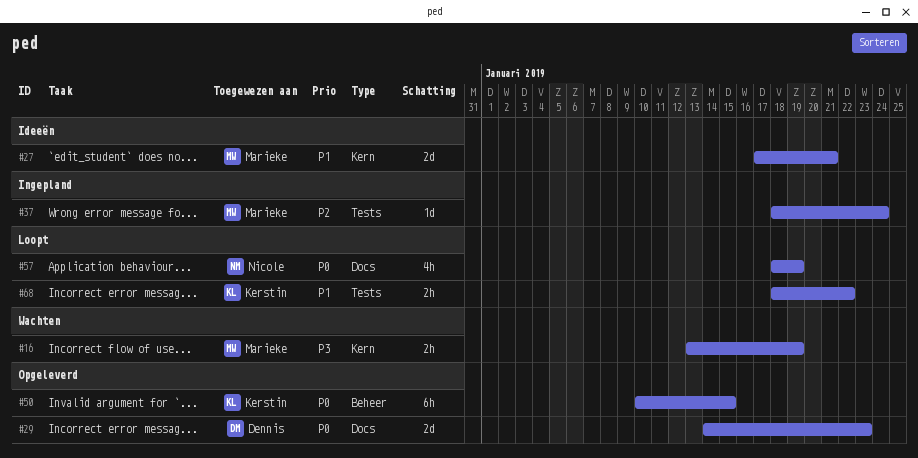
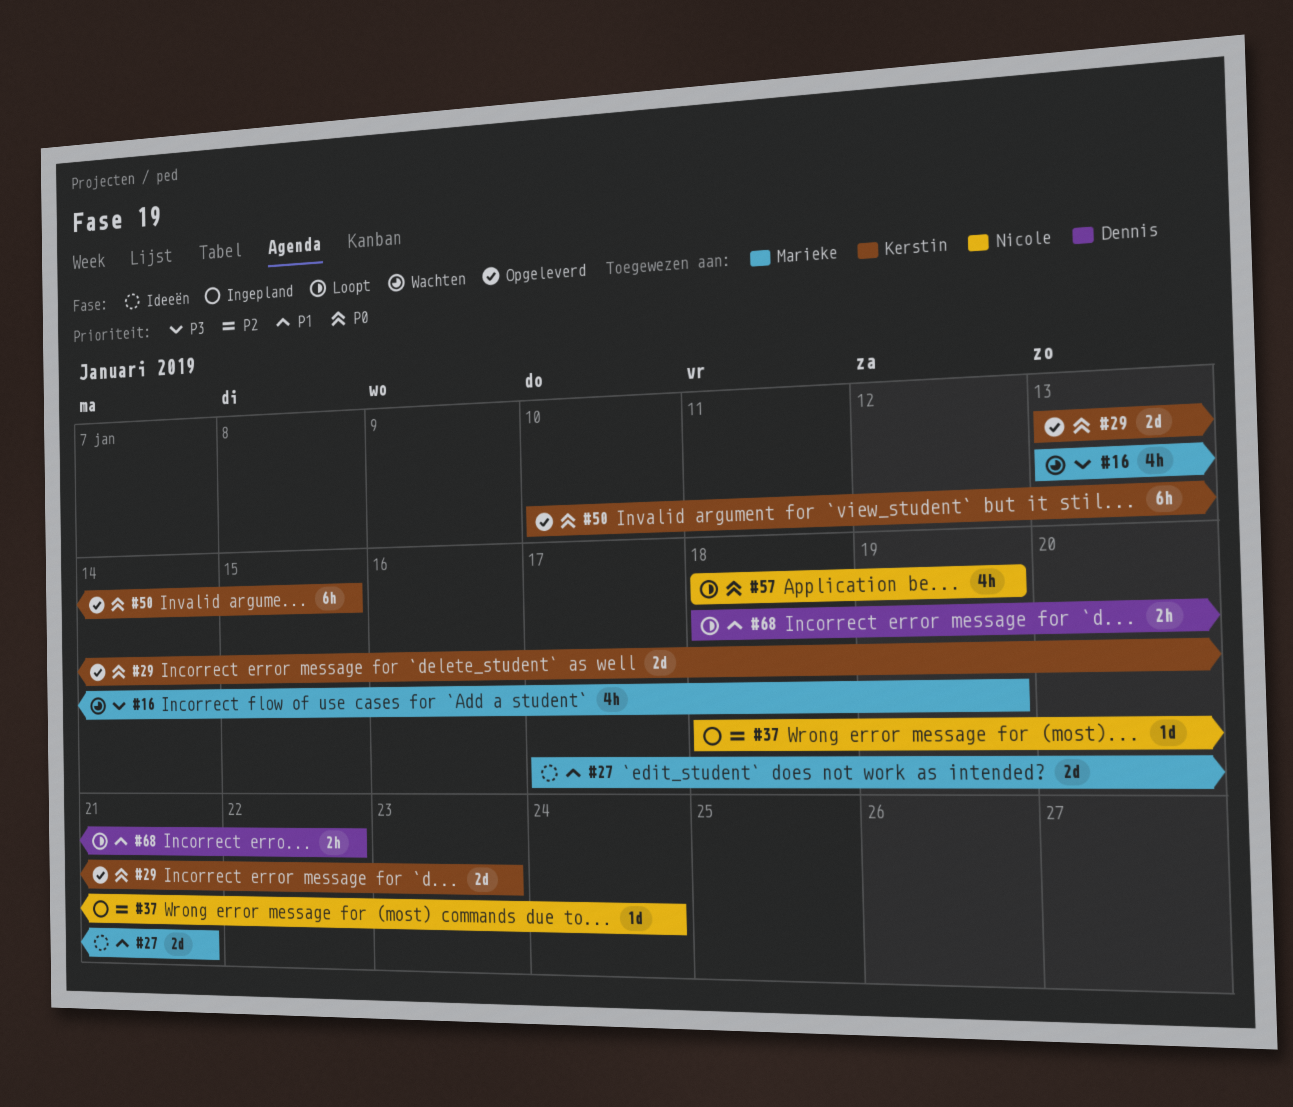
#16, estimate: 2h -> 4h
#29, owner: Dennis -> Kerstin
#29, start: Jan 14 -> Jan 13
#37, owner: Marieke -> Nicole
#68, owner: Kerstin -> Dennis

